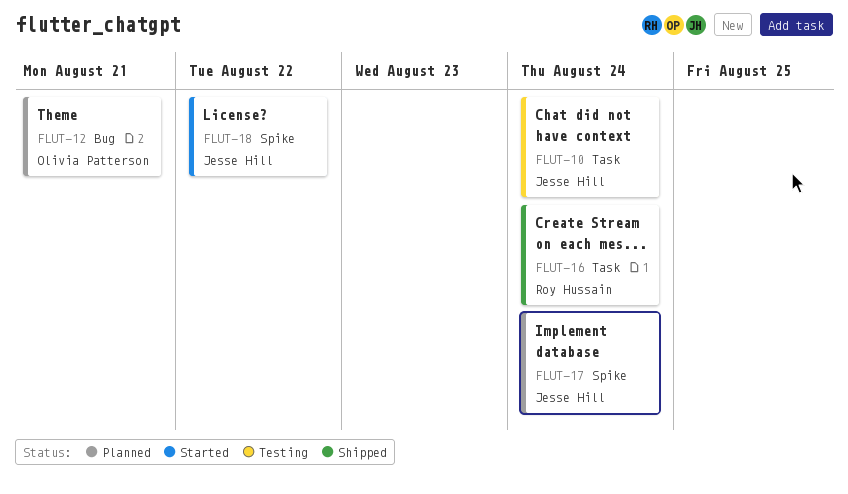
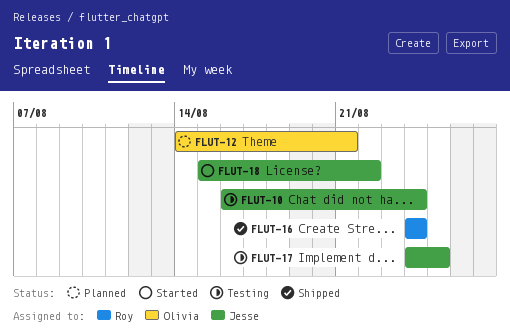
FLUT-17, status: Planned -> Testing
FLUT-17, due: Aug 24 -> Aug 25

